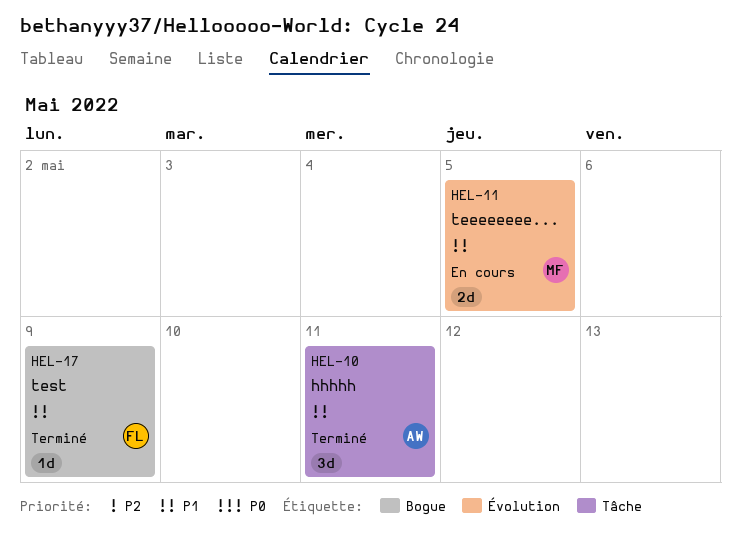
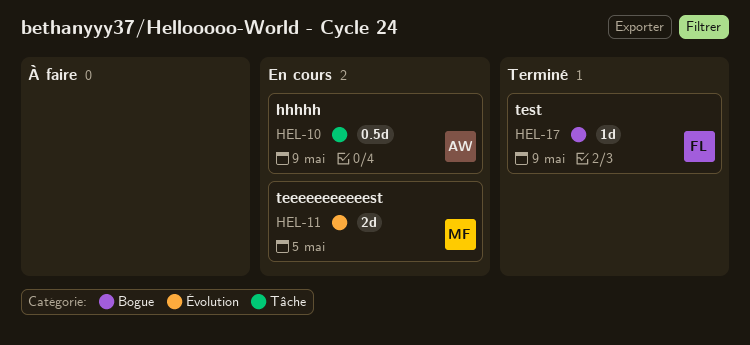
HEL-10, status: Terminé -> En cours
HEL-10, estimate: 3d -> 0.5d
HEL-10, due: May 11 -> May 9

